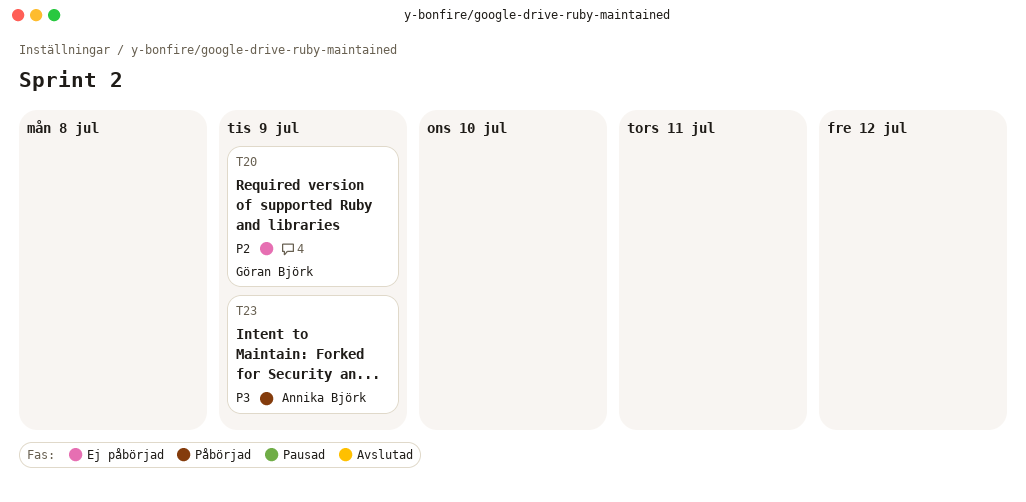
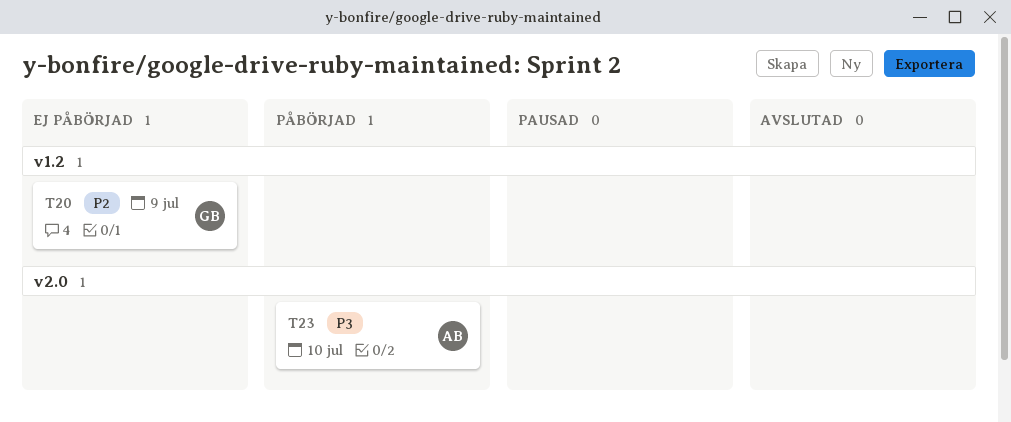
T23, due: Jul 9 -> Jul 10

